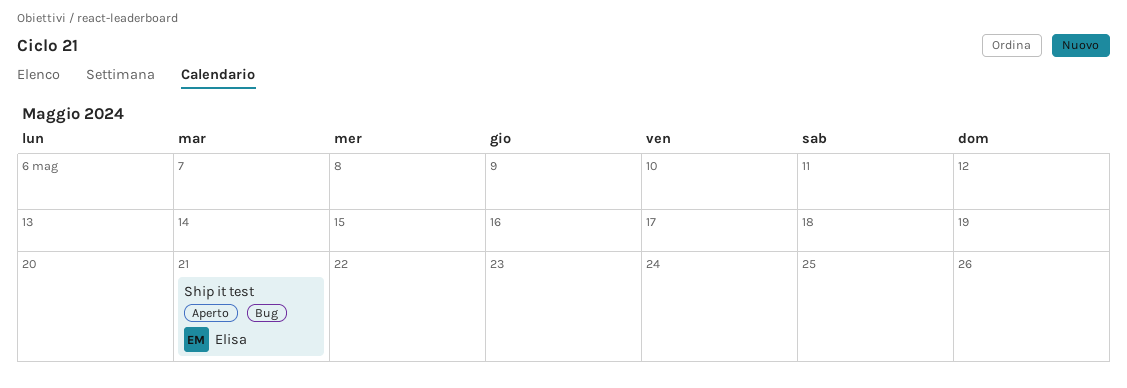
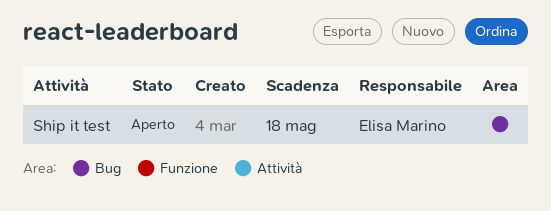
Ship it test, due: May 21 -> May 18

